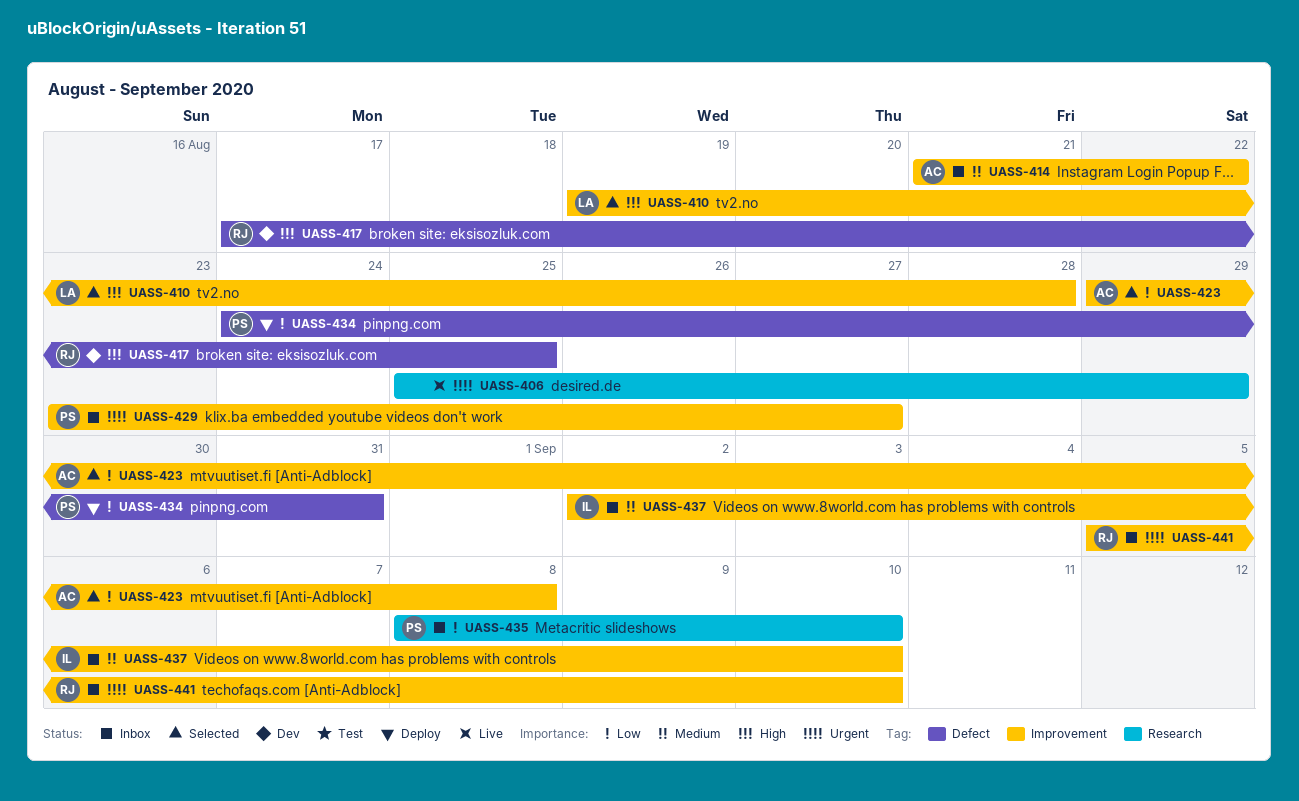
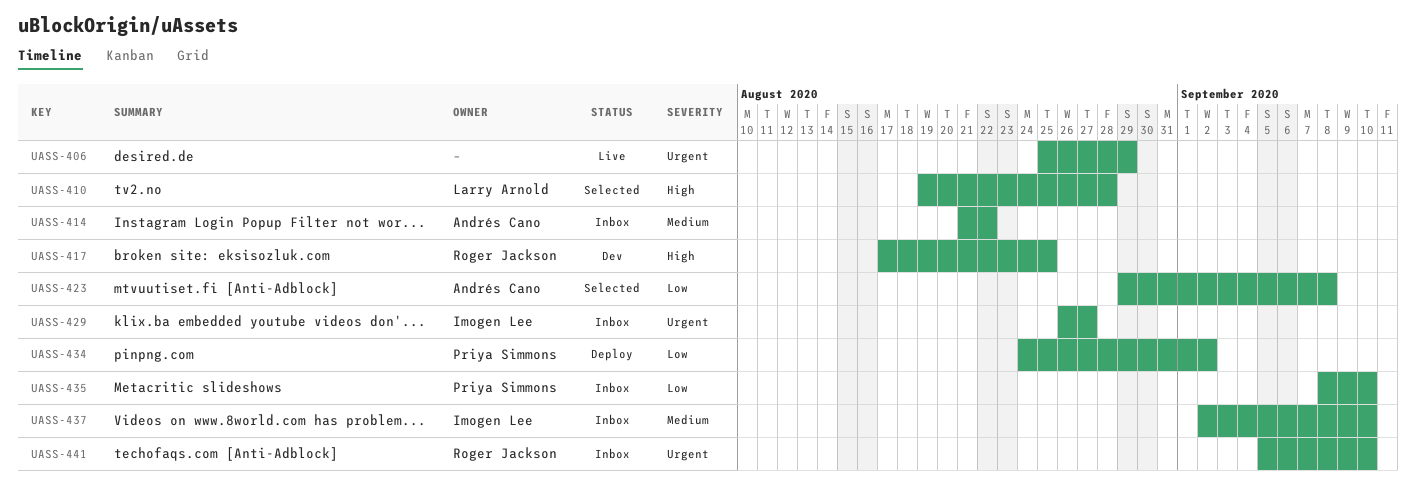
UASS-429, owner: Priya Simmons -> Imogen Lee
UASS-429, start: Aug 23 -> Aug 26
UASS-434, due: Aug 31 -> Sep 2

